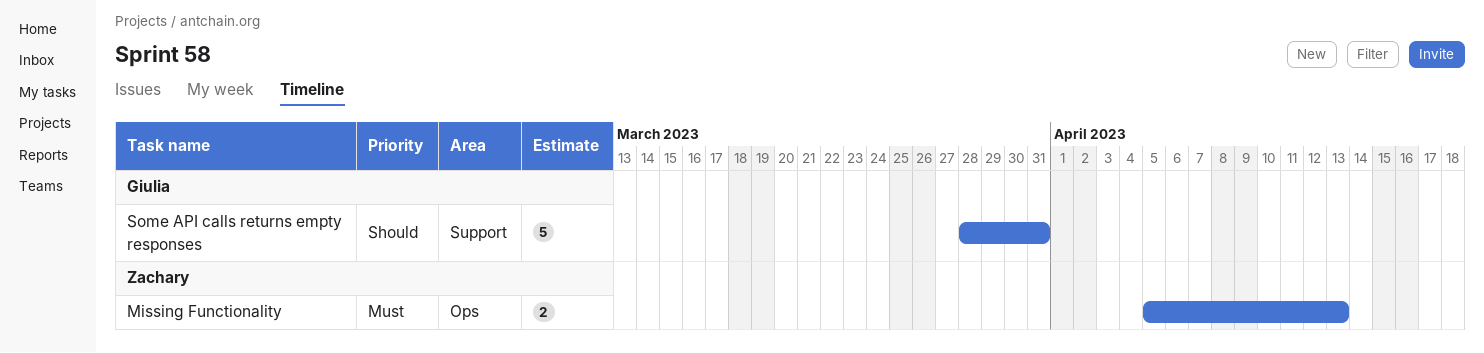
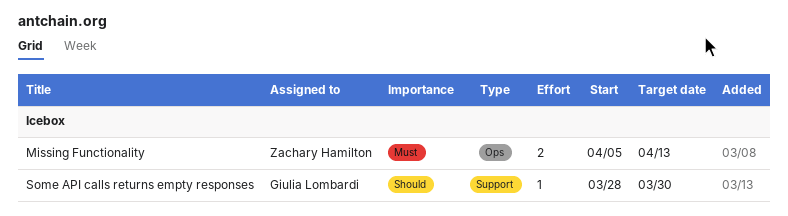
Some API calls returns empty responses, estimate: 5 -> 1
Some API calls returns empty responses, due: Mar 31 -> Mar 30

